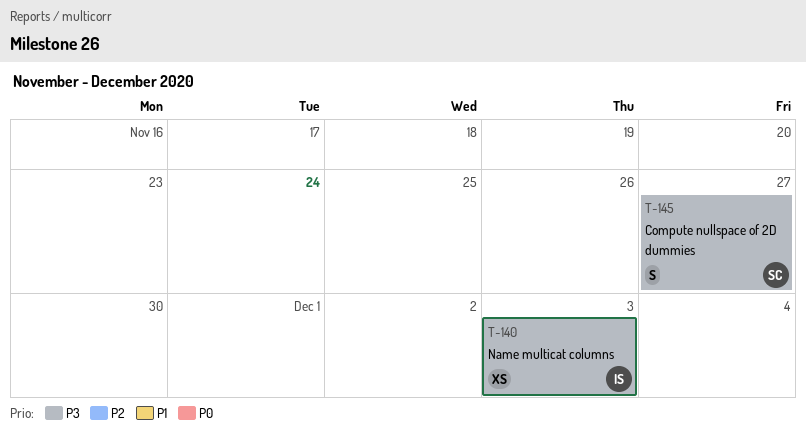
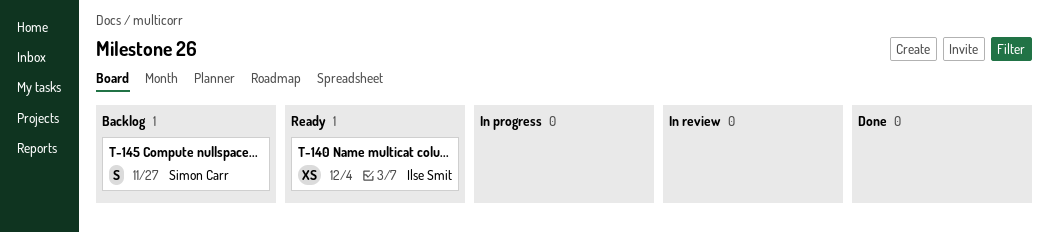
T-140, due: Dec 3 -> Dec 4

